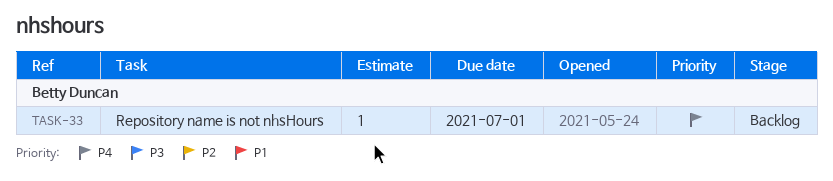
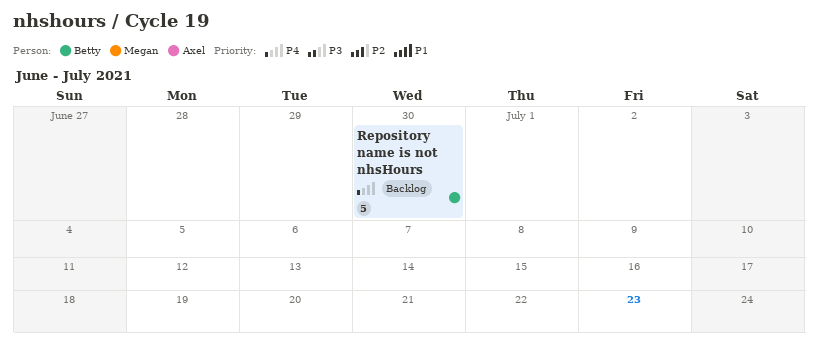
Repository name is not nhsHours, estimate: 1 -> 5
Repository name is not nhsHours, due: Jul 1 -> Jun 30

